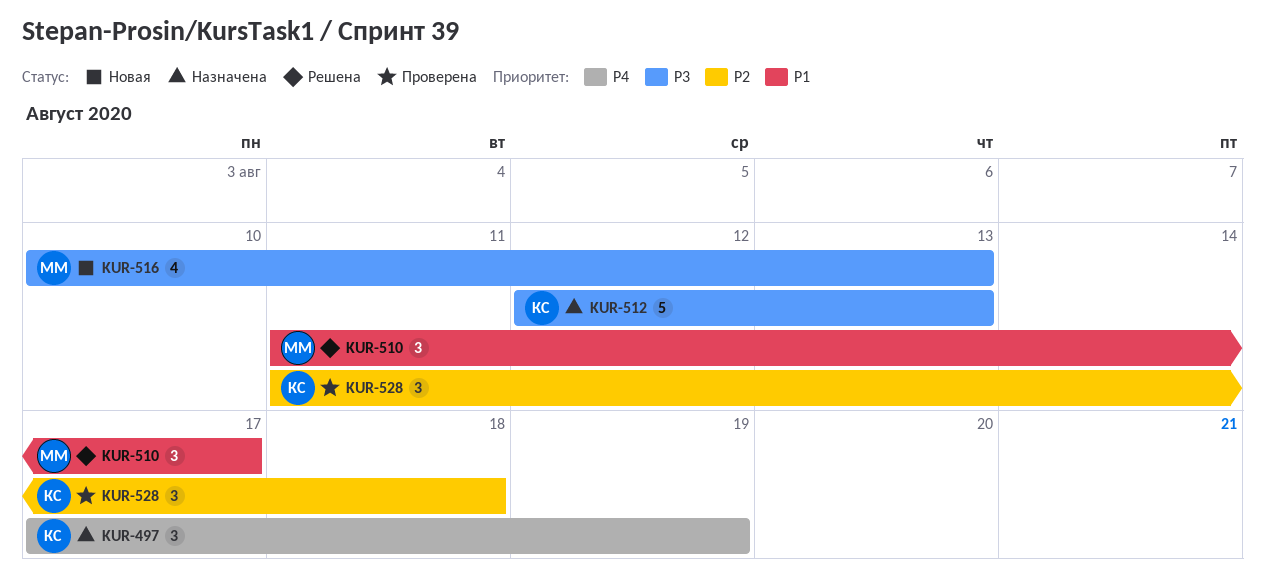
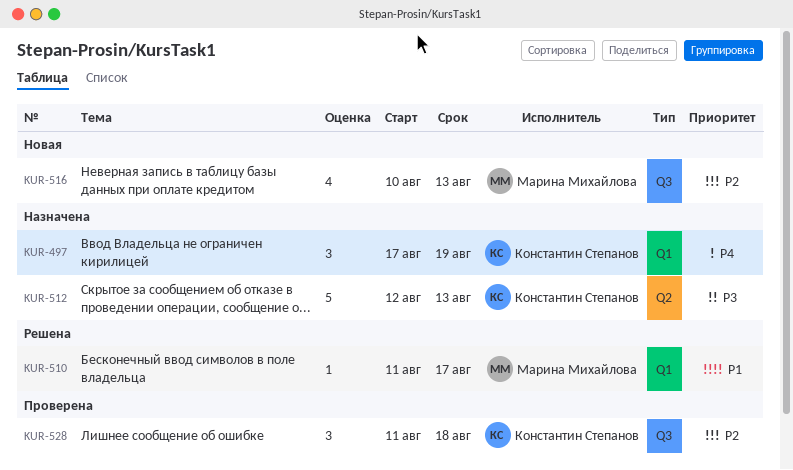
KUR-510, estimate: 3 -> 1
KUR-516, priority: P3 -> P2

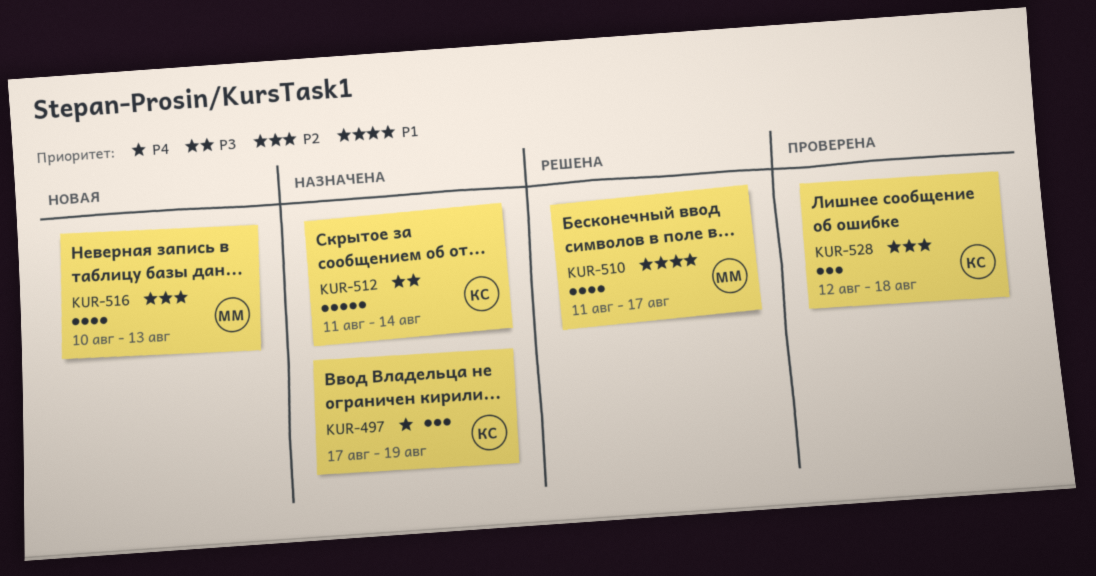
KUR-510, estimate: 1 -> 4
KUR-512, start: Aug 12 -> Aug 11
KUR-512, due: Aug 13 -> Aug 14
KUR-528, start: Aug 11 -> Aug 12

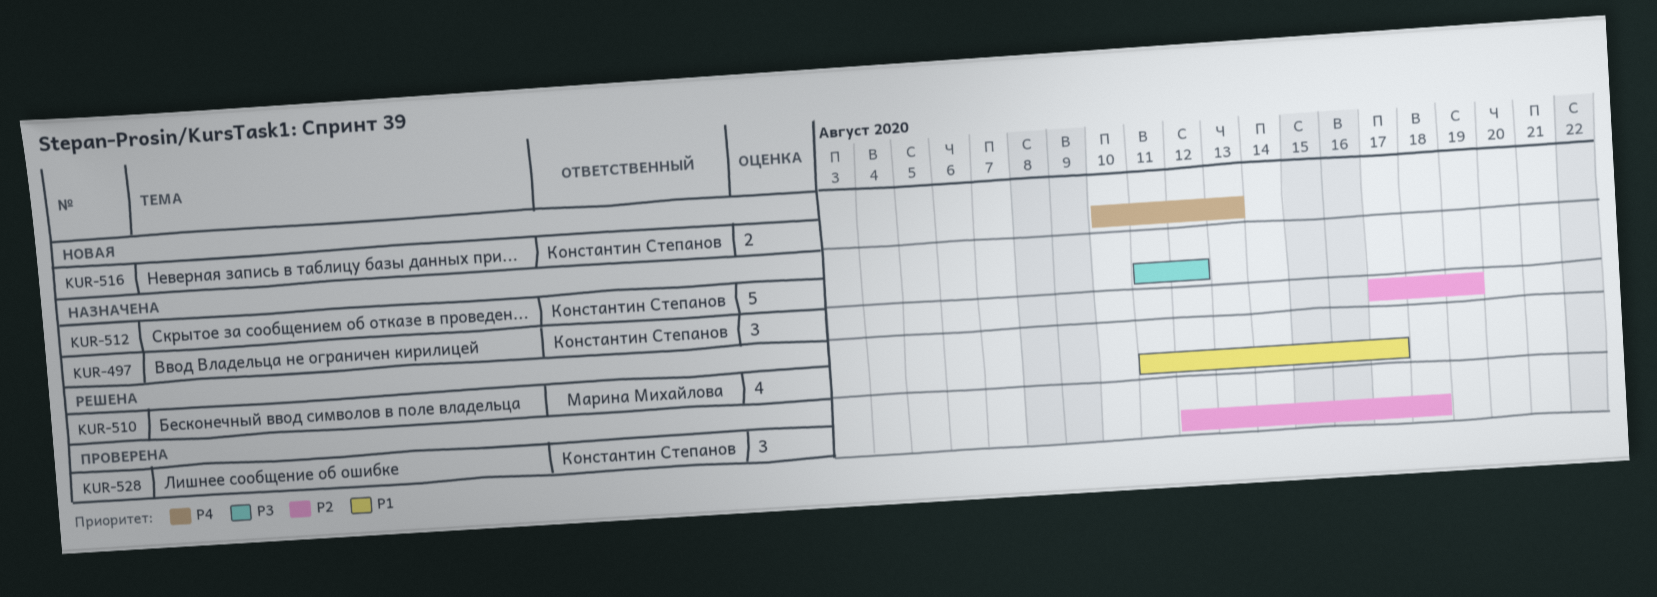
KUR-497, priority: P4 -> P2
KUR-512, due: Aug 14 -> Aug 12
KUR-516, owner: Марина Михайлова -> Константин Степанов
KUR-516, priority: P2 -> P4
KUR-516, estimate: 4 -> 2

